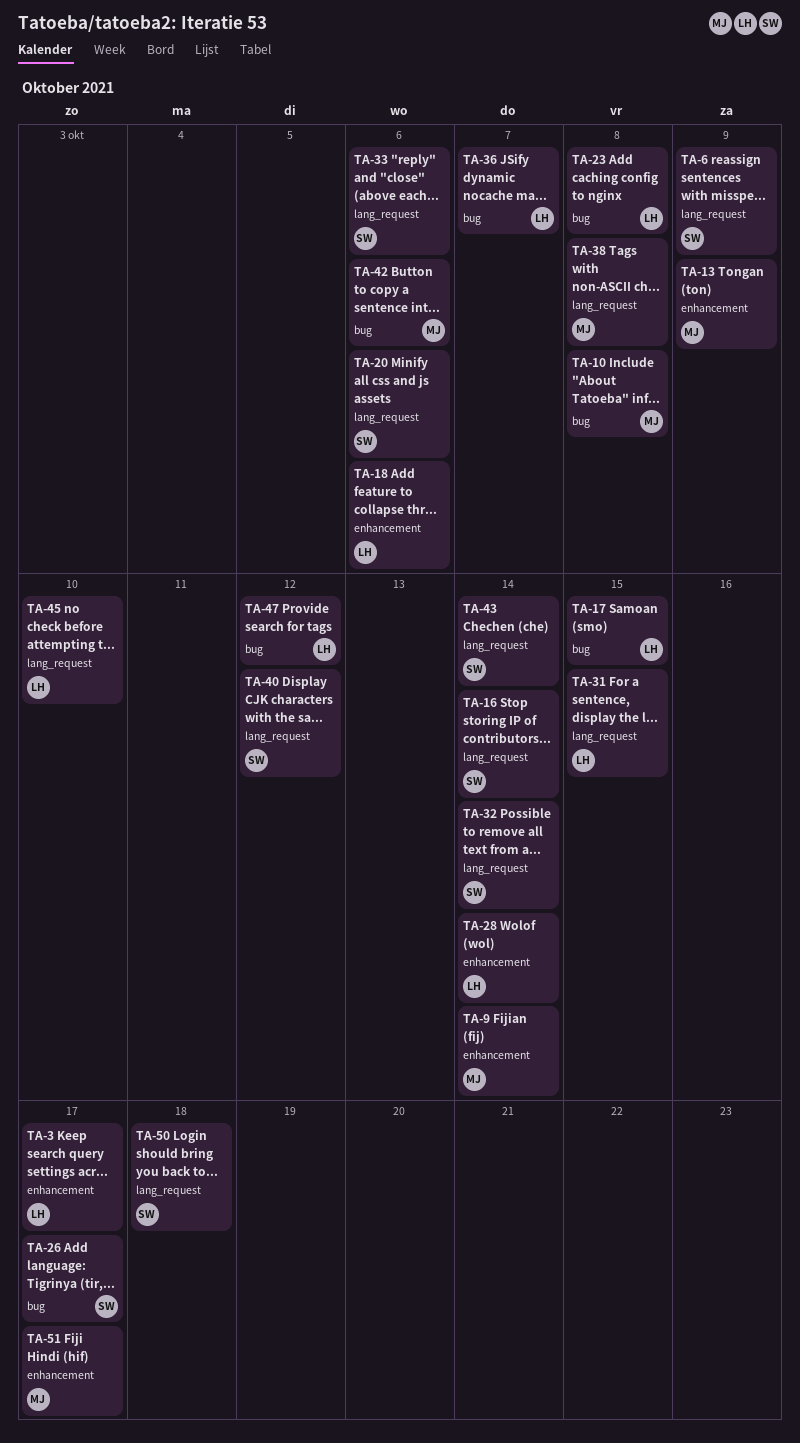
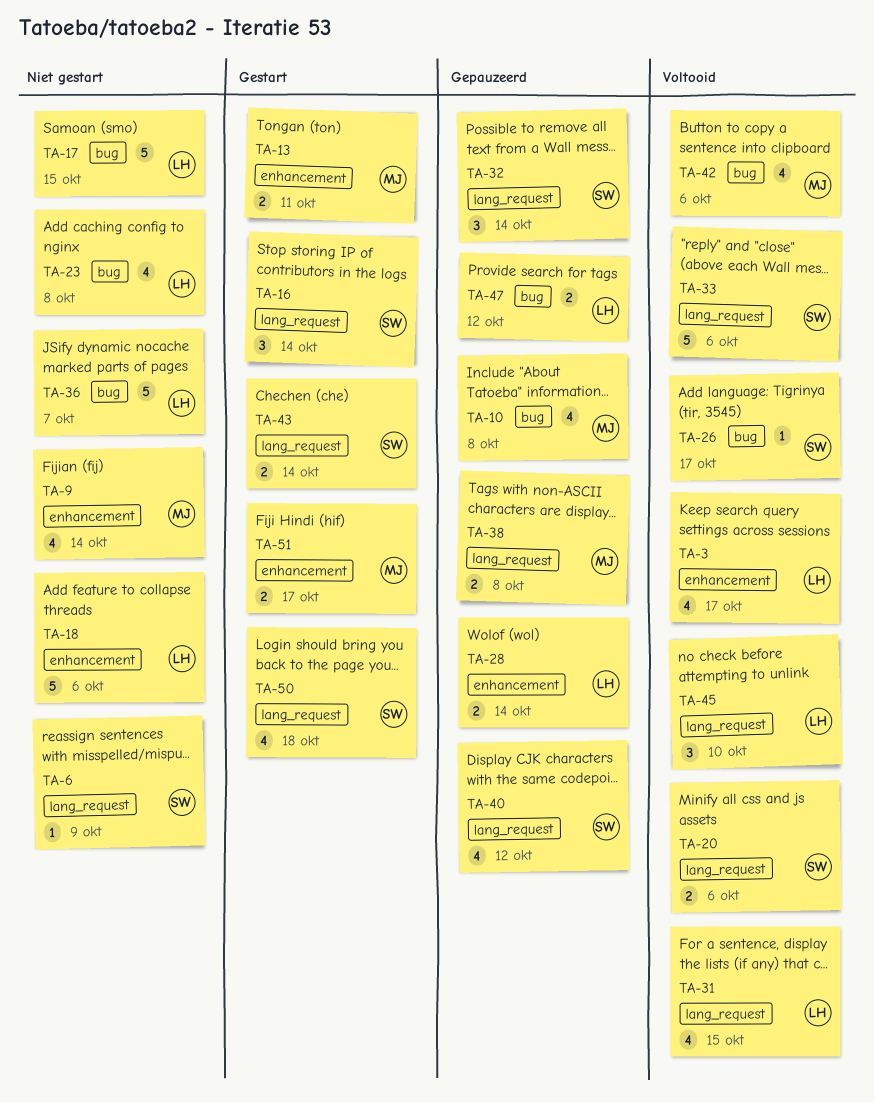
TA-13, due: Oct 9 -> Oct 11

